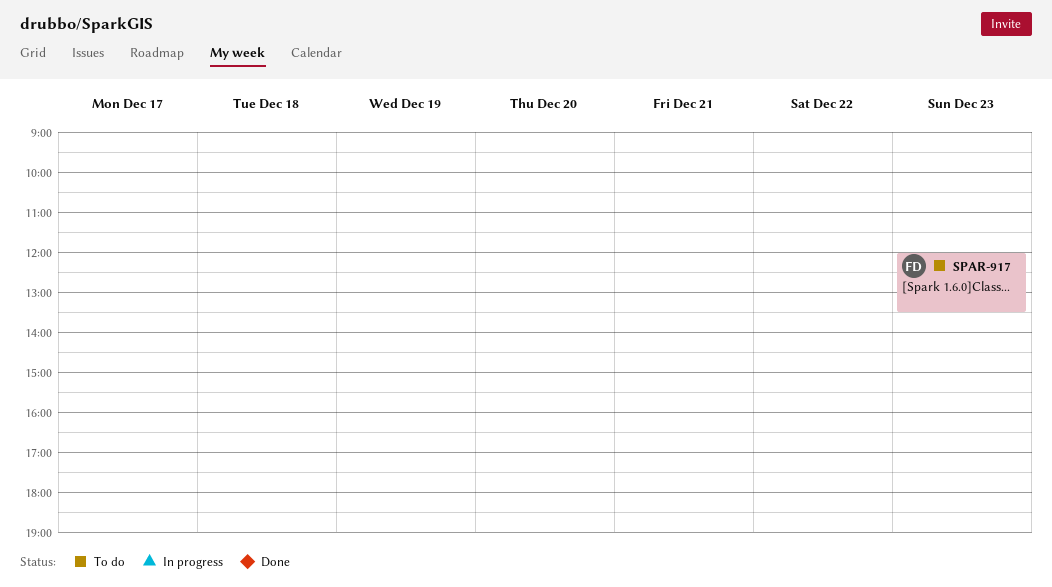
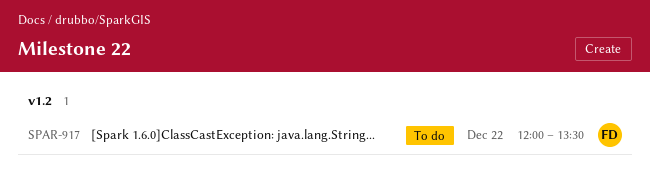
SPAR-917, day: Dec 23 -> Dec 22

